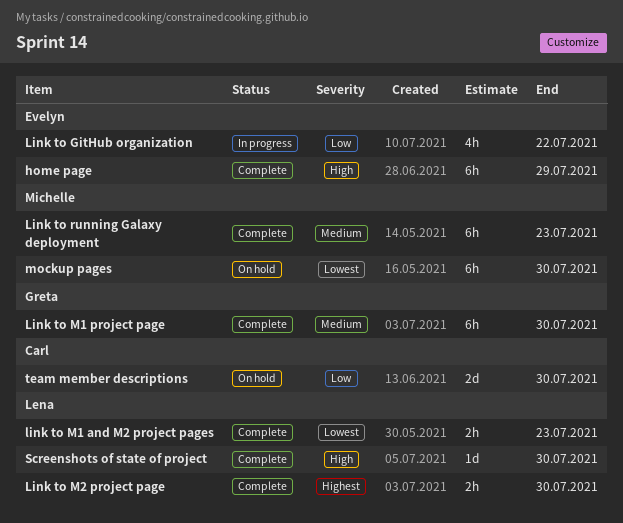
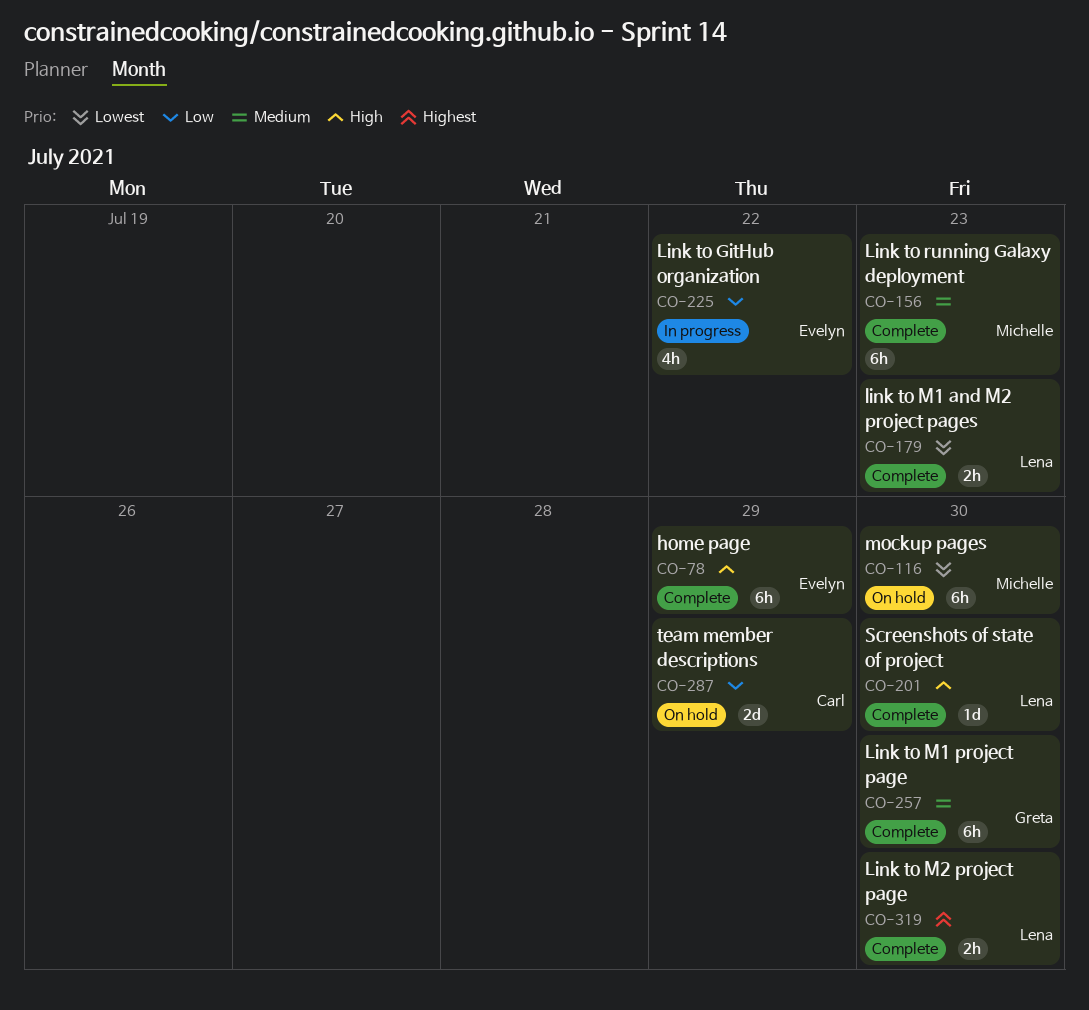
team member descriptions, due: Jul 30 -> Jul 29

